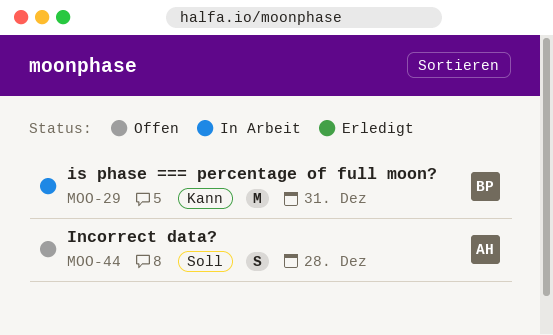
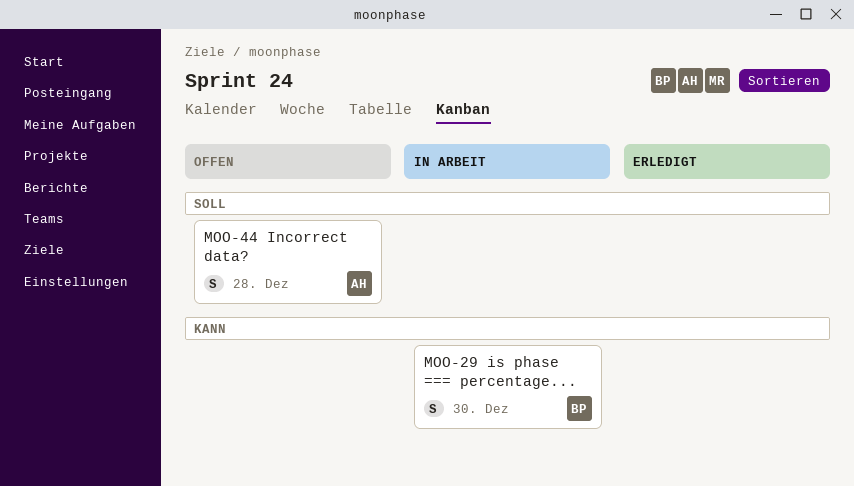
MOO-29, estimate: M -> S
MOO-29, due: Dec 31 -> Dec 30

